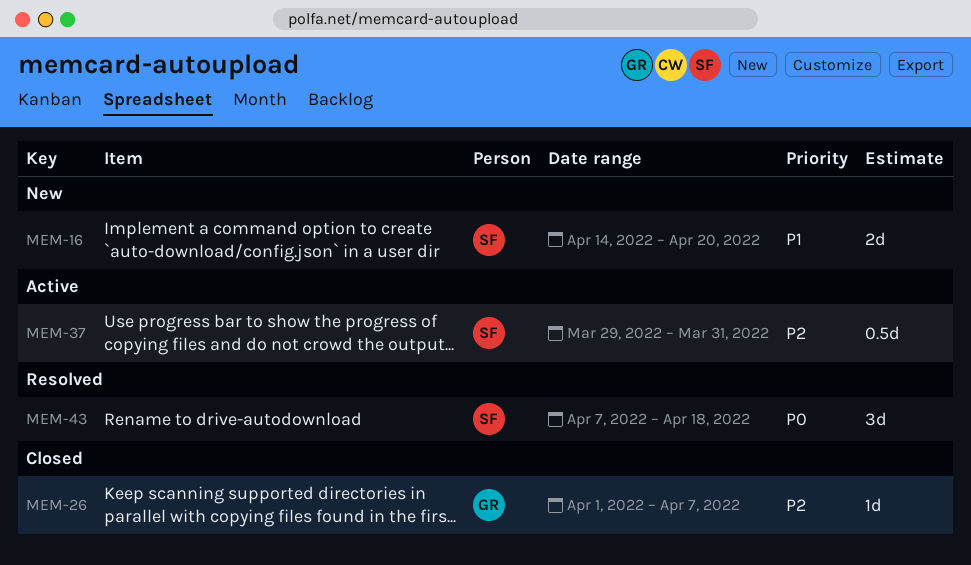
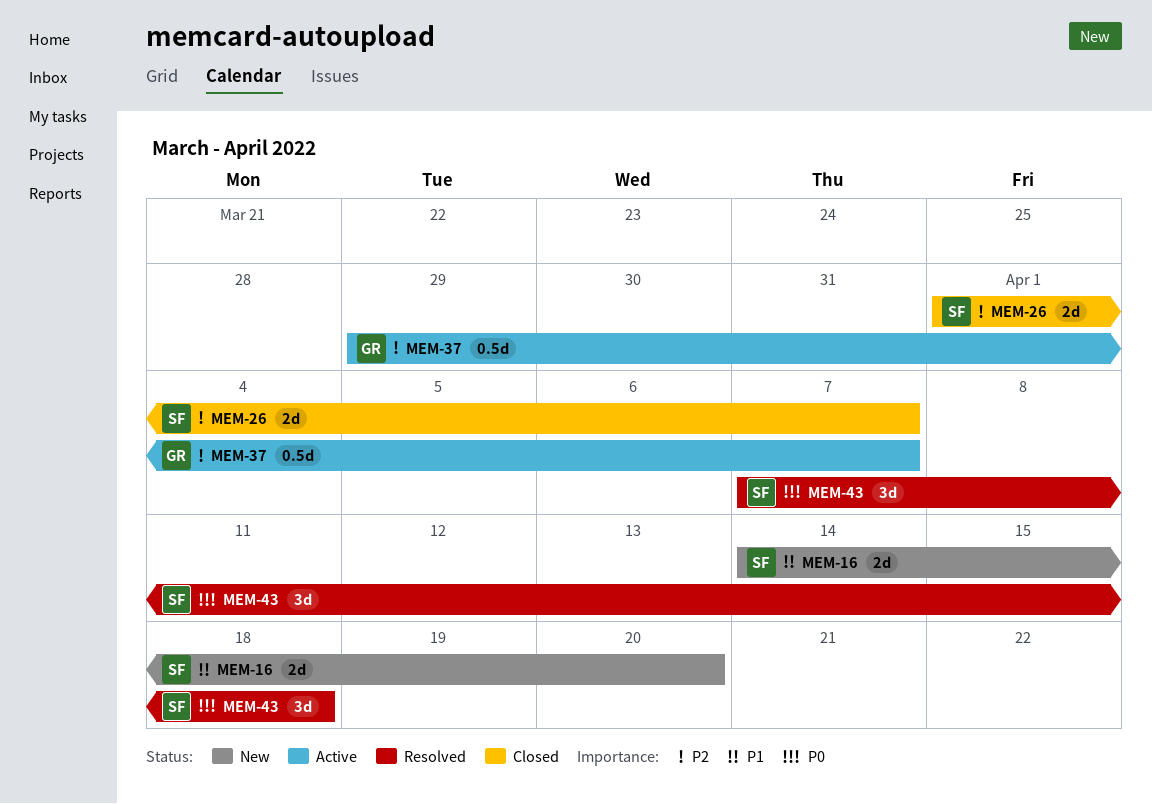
MEM-26, owner: GR -> SF
MEM-26, estimate: 1d -> 2d
MEM-37, owner: SF -> GR
MEM-37, due: Mar 31 -> Apr 7

